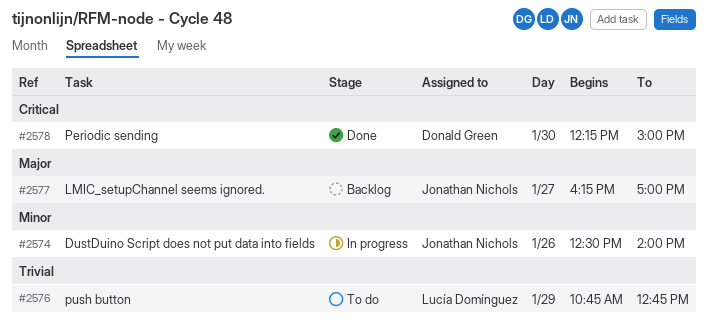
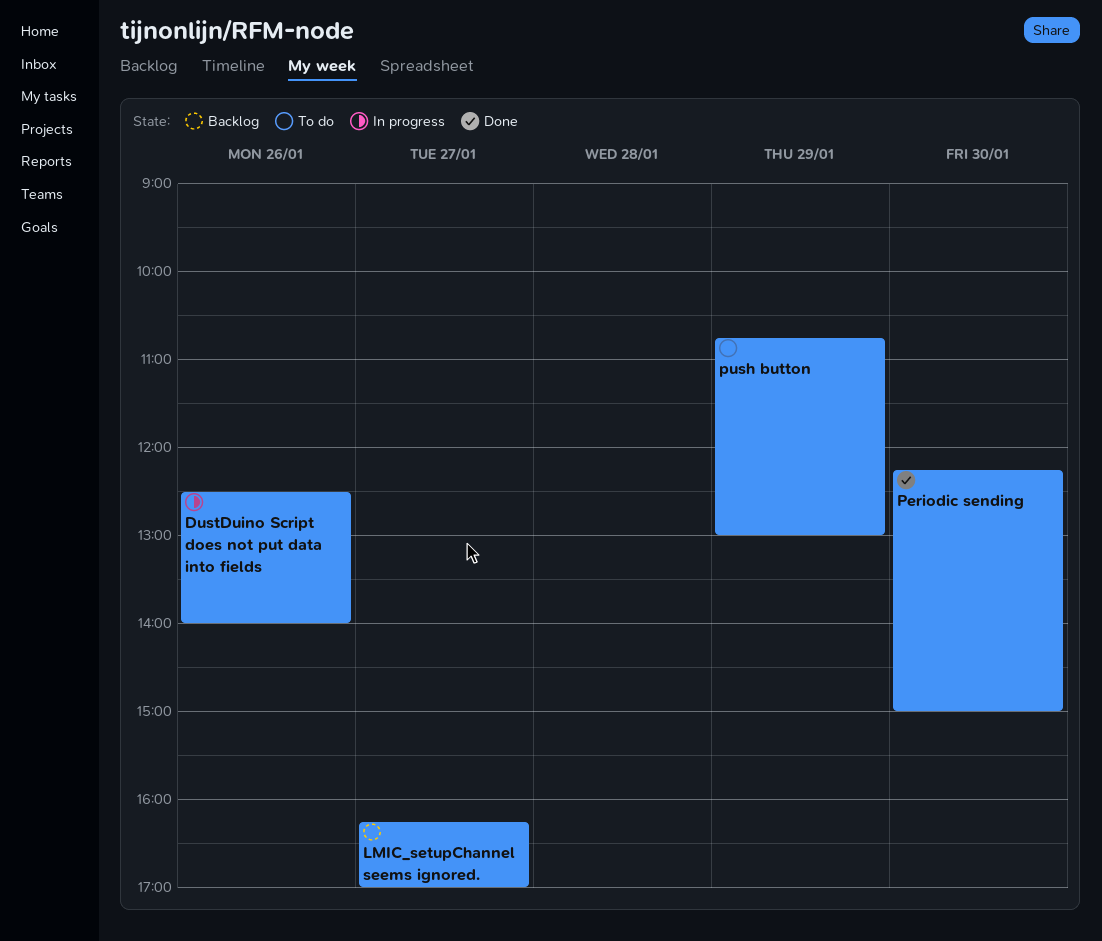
push button, ends: 12:45 -> 13:00

